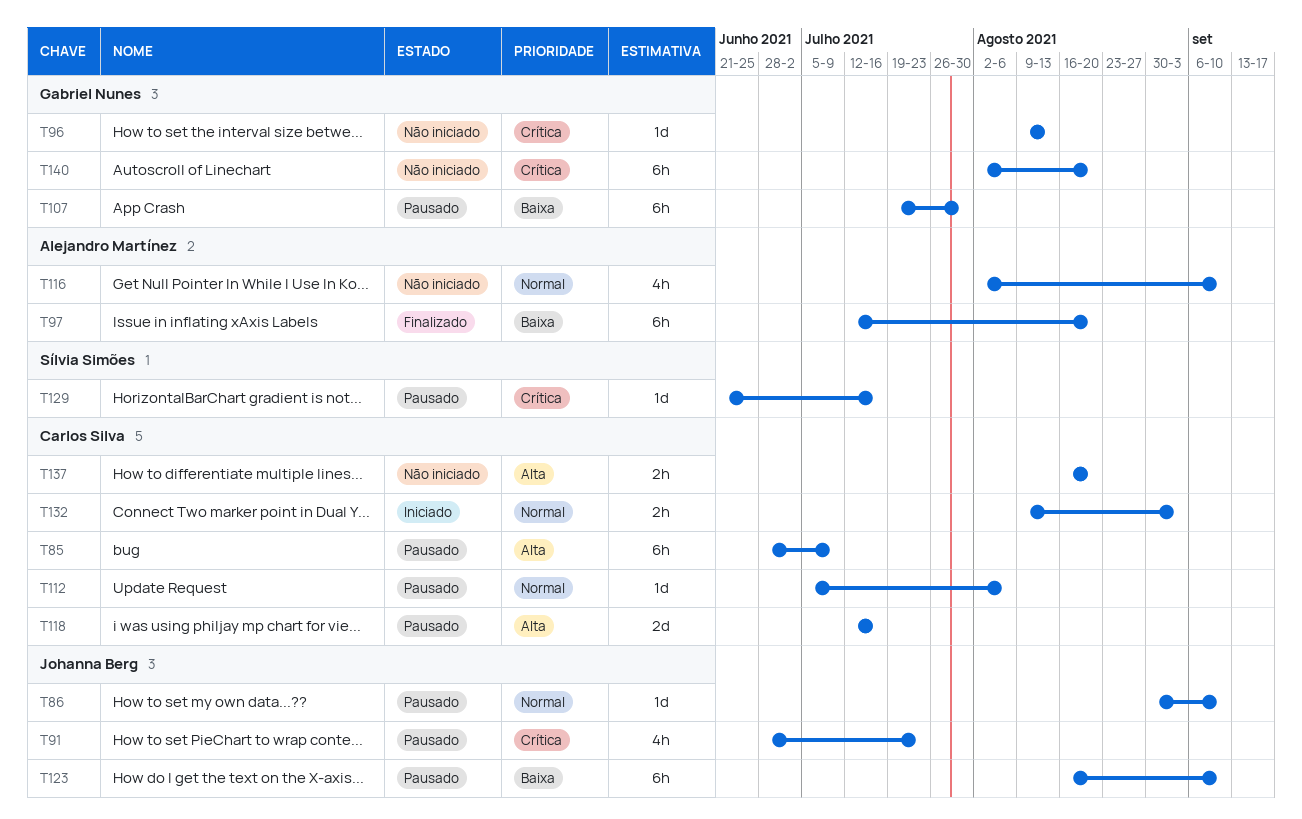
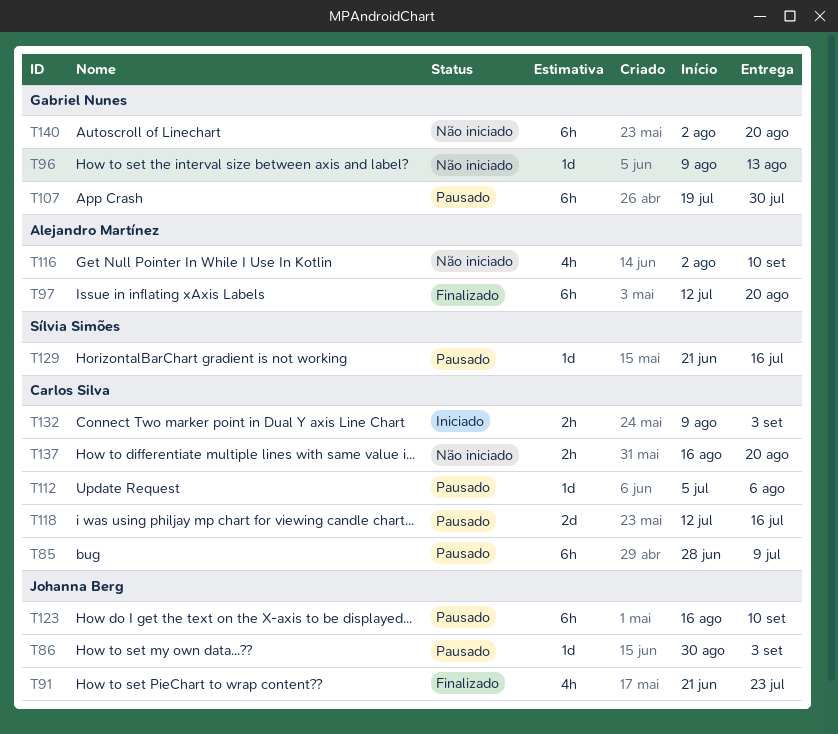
T86, due: Sep 10 -> Sep 3
T91, status: Pausado -> Finalizado
T91, start: Jun 28 -> Jun 21

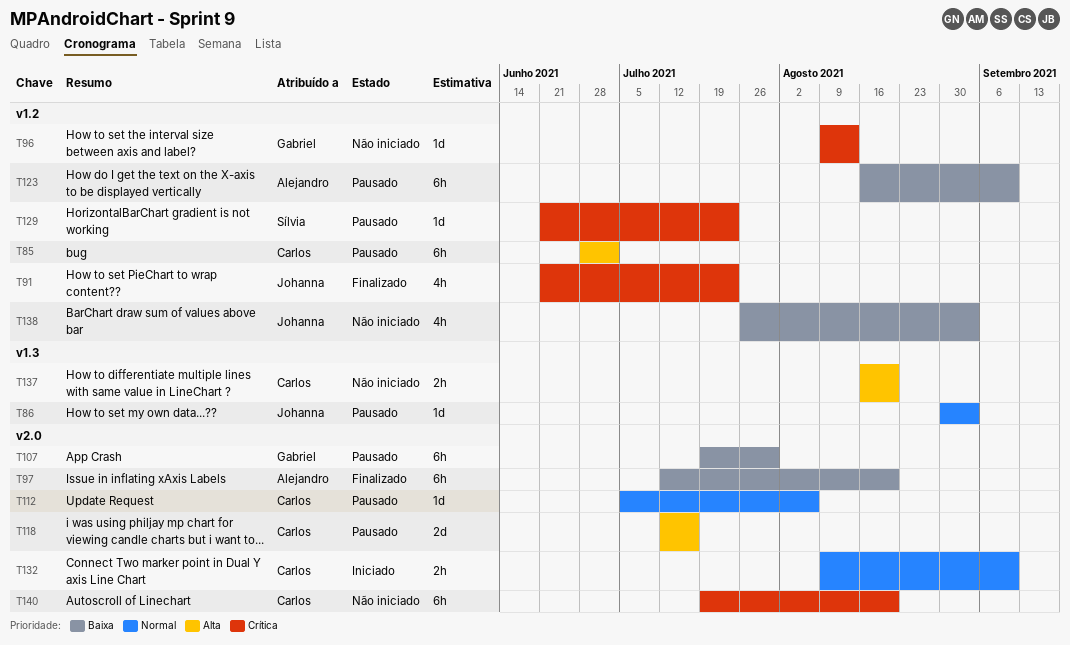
T85, due: Jul 9 -> Jul 2
T116: present -> none
T123, owner: Johanna Berg -> Alejandro Martínez
T129, due: Jul 16 -> Jul 23
T132, due: Sep 3 -> Sep 10
T138: none -> present
T140, owner: Gabriel Nunes -> Carlos Silva
T140, start: Aug 2 -> Jul 19

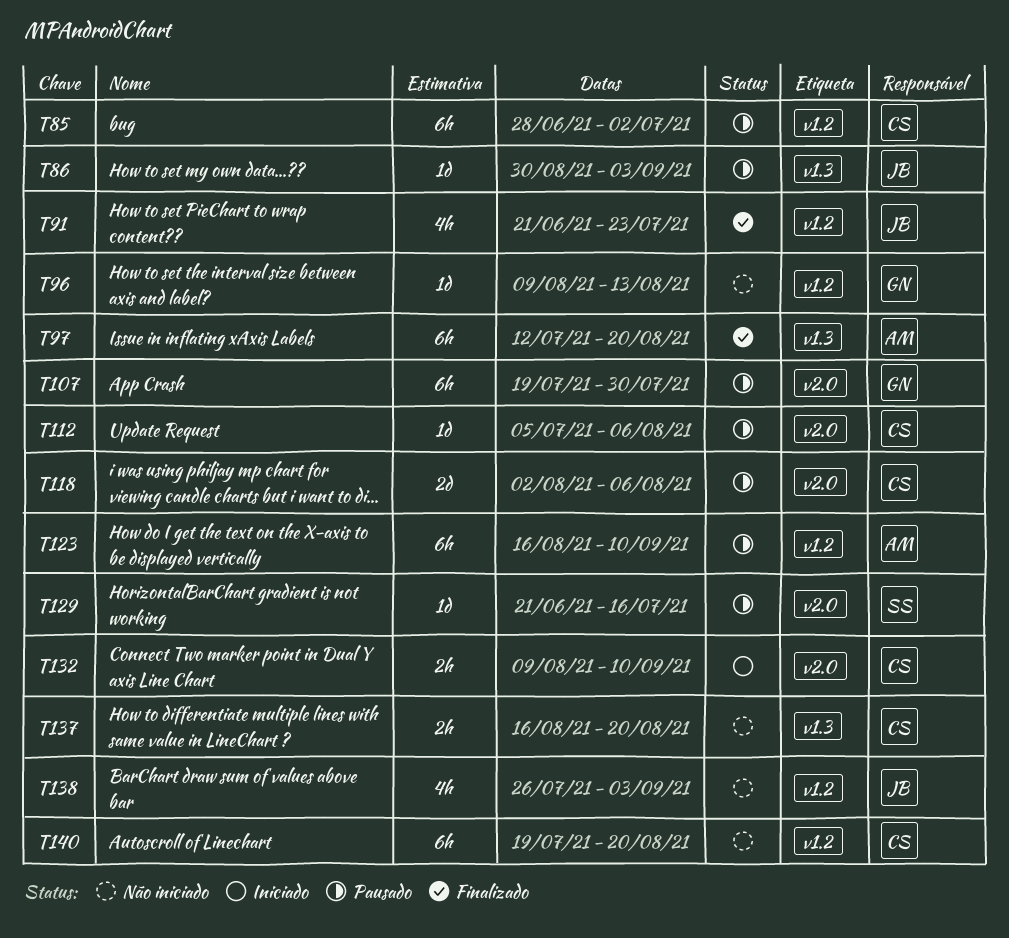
T97, label: v2.0 -> v1.3
T118, start: Jul 12 -> Aug 2
T118, due: Jul 16 -> Aug 6
T129, label: v1.2 -> v2.0
T129, due: Jul 23 -> Jul 16
T140, label: v2.0 -> v1.2

